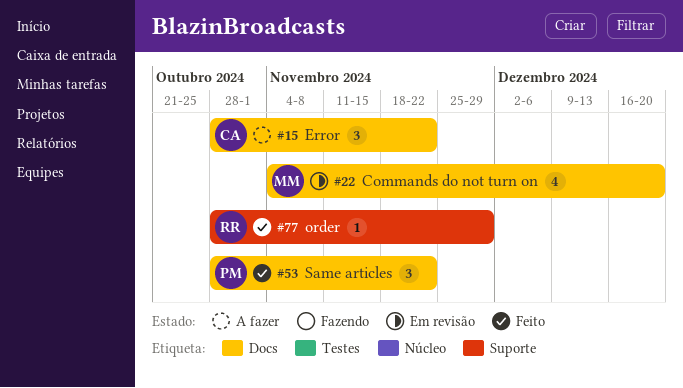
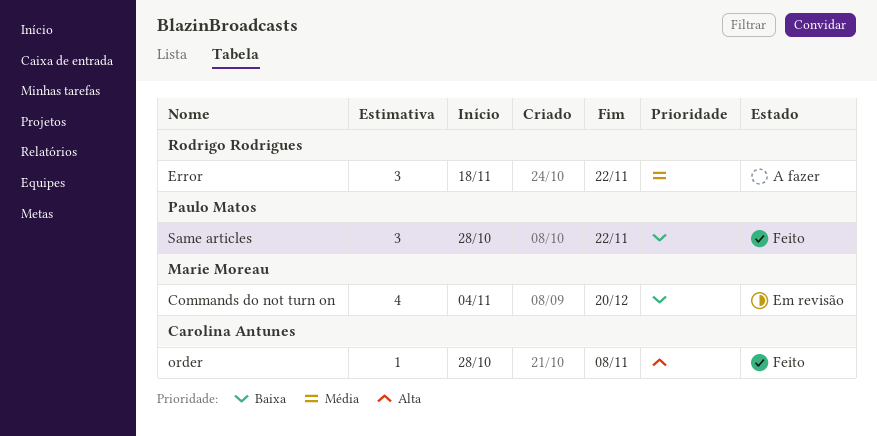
Error, owner: Carolina Antunes -> Rodrigo Rodrigues
Error, start: Oct 28 -> Nov 18
order, owner: Rodrigo Rodrigues -> Carolina Antunes
order, due: Nov 29 -> Nov 8

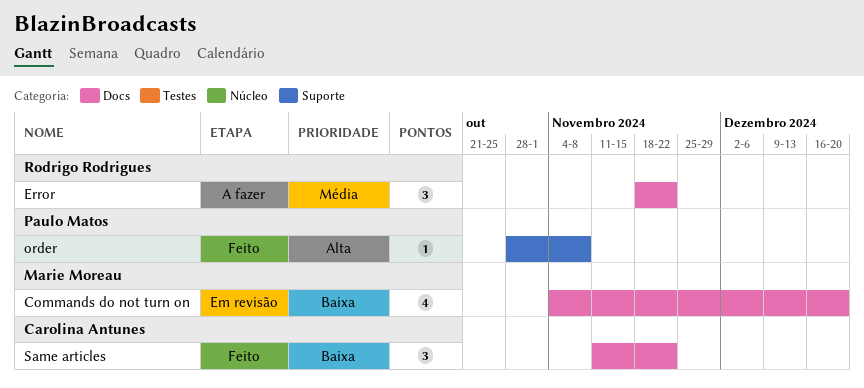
order, owner: Carolina Antunes -> Paulo Matos
Same articles, owner: Paulo Matos -> Carolina Antunes
Same articles, start: Oct 28 -> Nov 11

